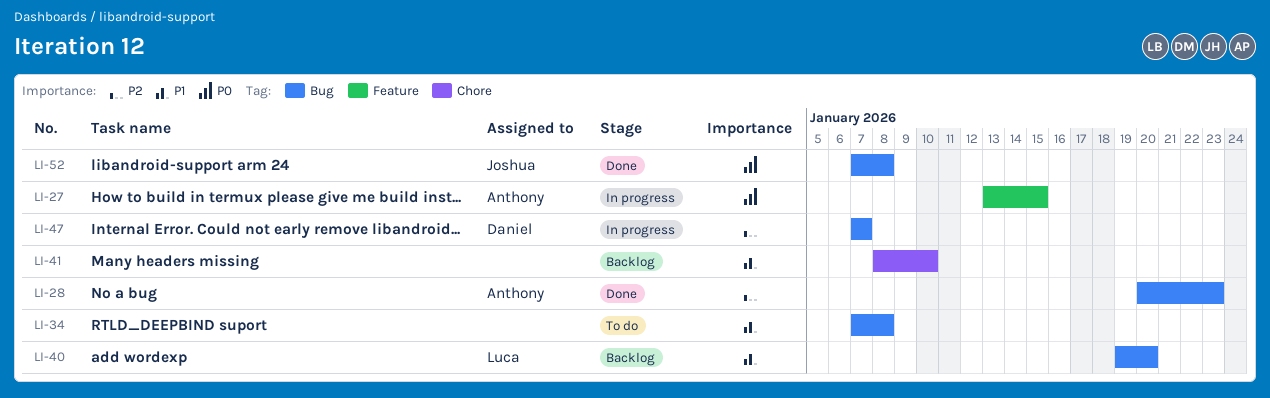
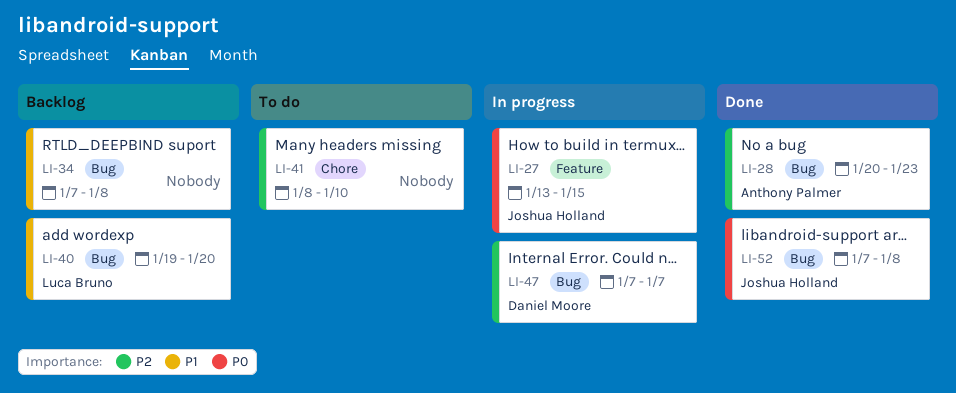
LI-27, owner: Anthony Palmer -> Joshua Holland
LI-34, status: To do -> Backlog
LI-41, status: Backlog -> To do
LI-41, priority: P1 -> P2

